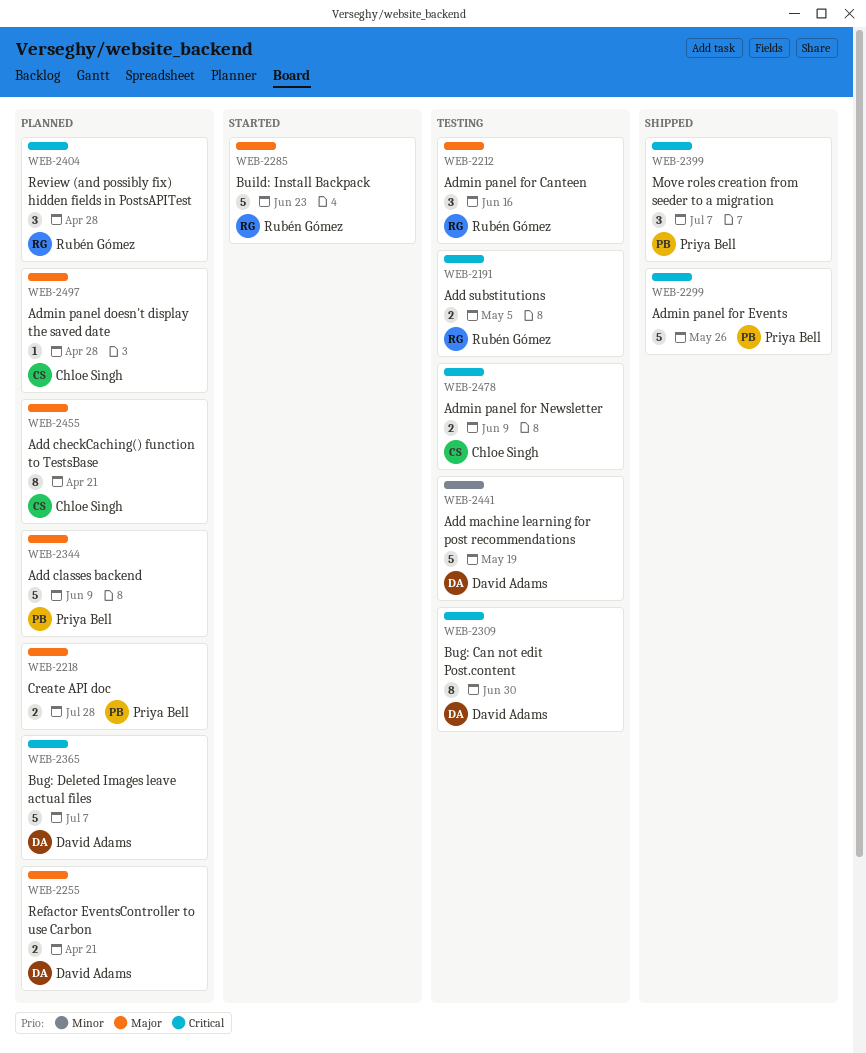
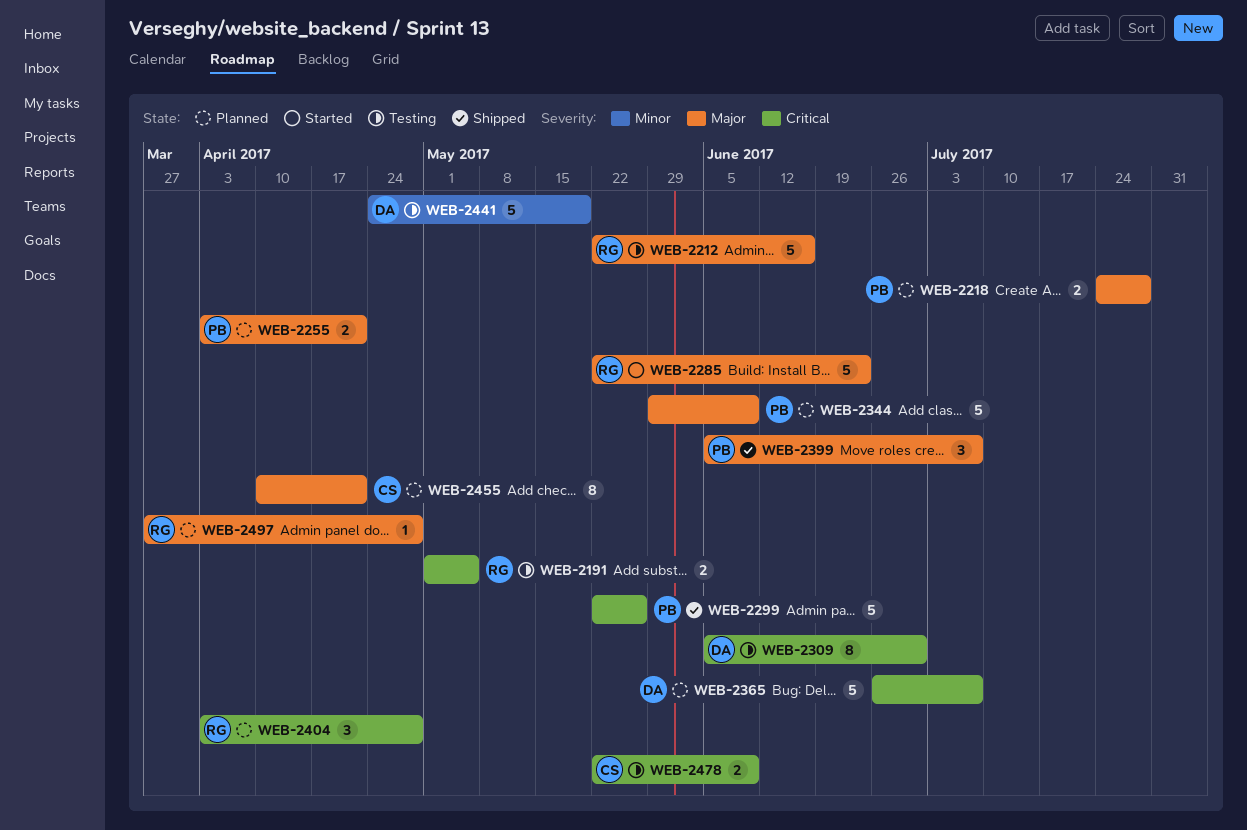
WEB-2212, estimate: 3 -> 5
WEB-2255, owner: David Adams -> Priya Bell
WEB-2399, priority: Critical -> Major
WEB-2497, owner: Chloe Singh -> Rubén Gómez

